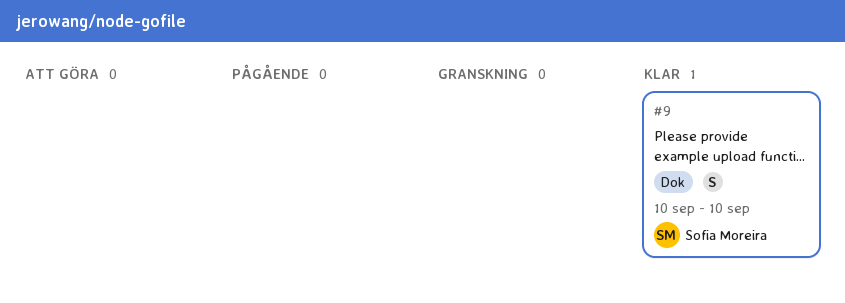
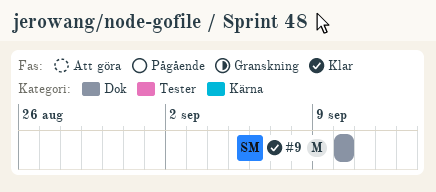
#9, estimate: S -> M

